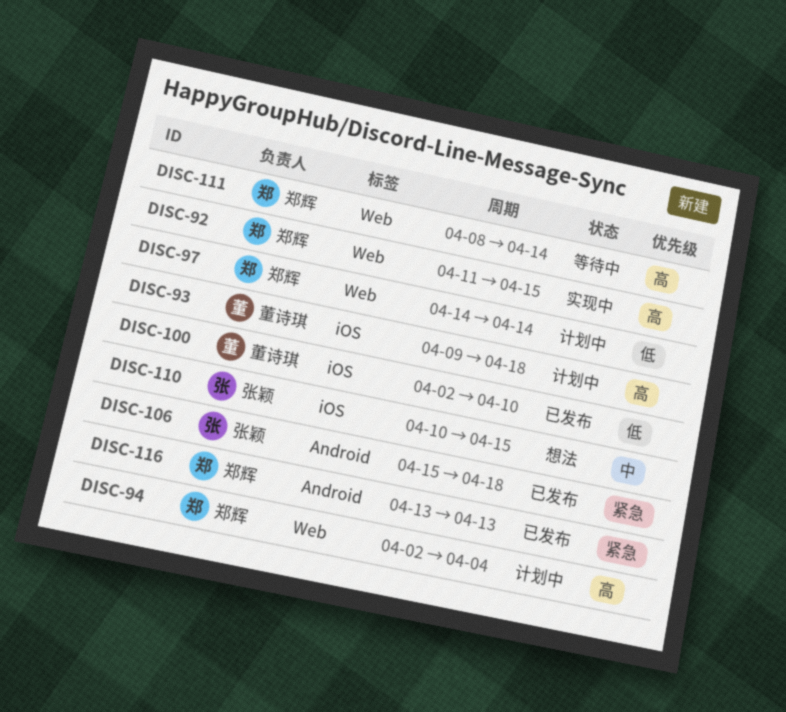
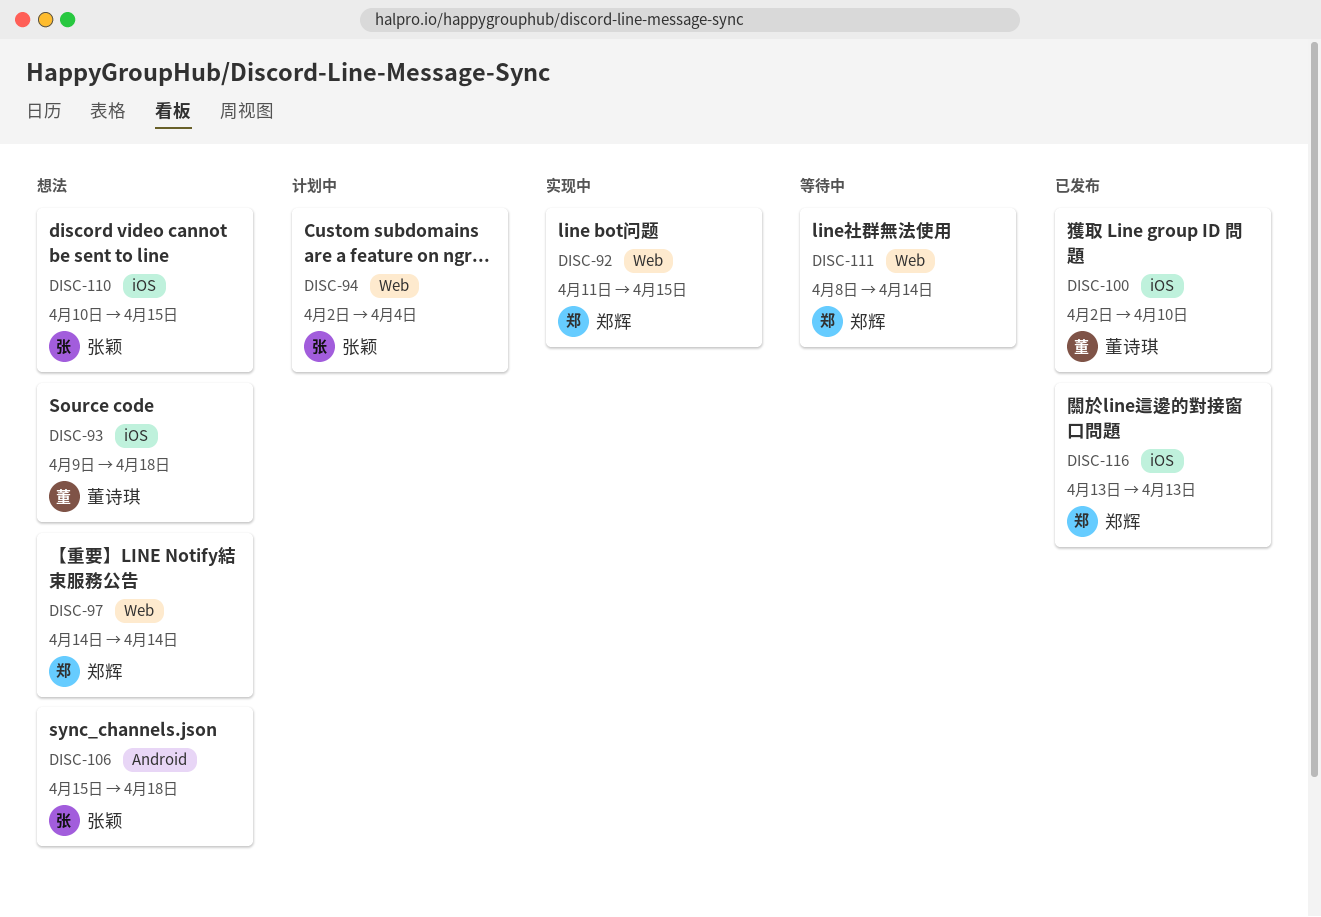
DISC-93, status: 计划中 -> 想法
DISC-94, owner: 郑辉 -> 张颖
DISC-97, status: 计划中 -> 想法
DISC-106, status: 已发布 -> 想法
DISC-116, label: Android -> iOS

